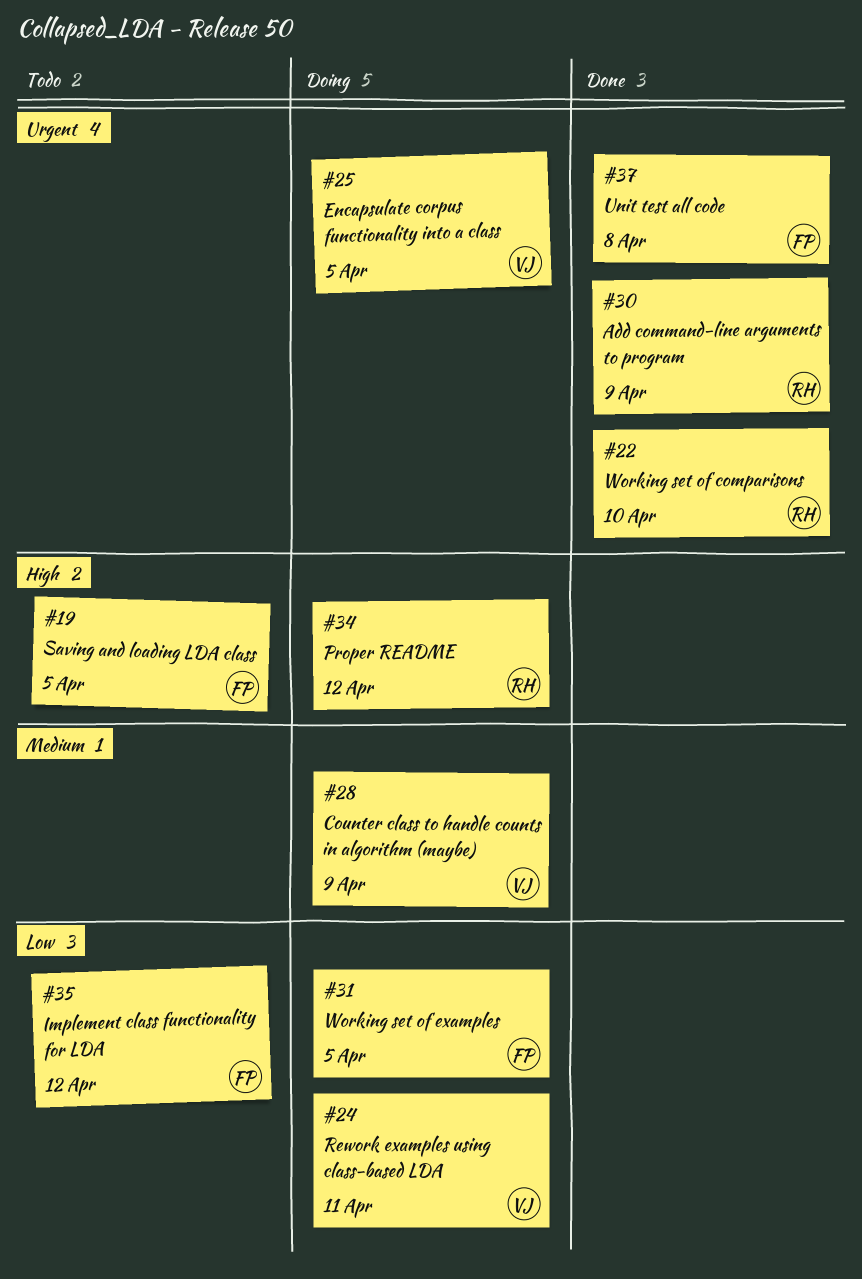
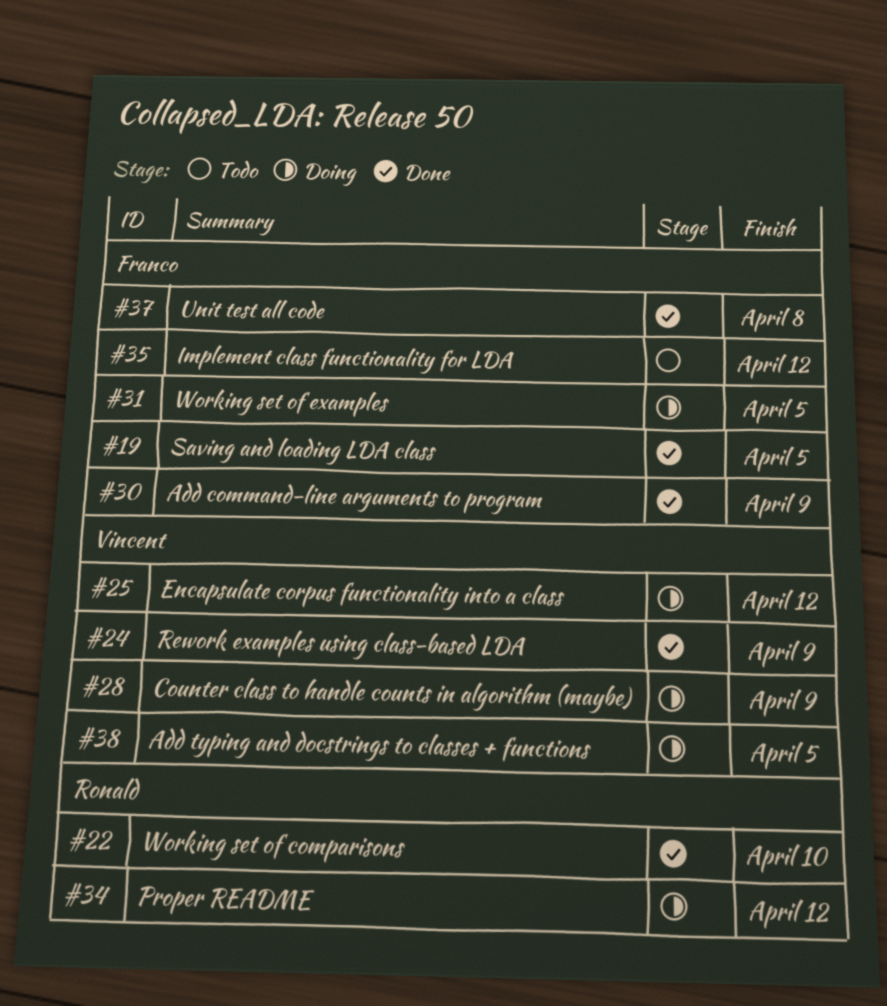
#19, status: Todo -> Done
#24, status: Doing -> Done
#24, due: Apr 11 -> Apr 9
#25, due: Apr 5 -> Apr 12
#30, owner: Ronald -> Franco
#38: none -> present

